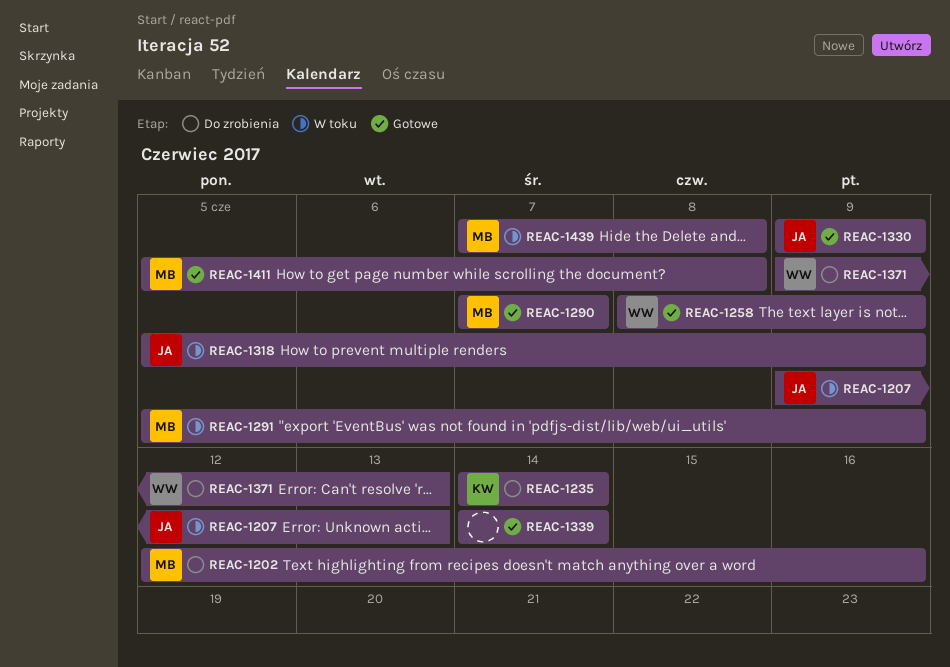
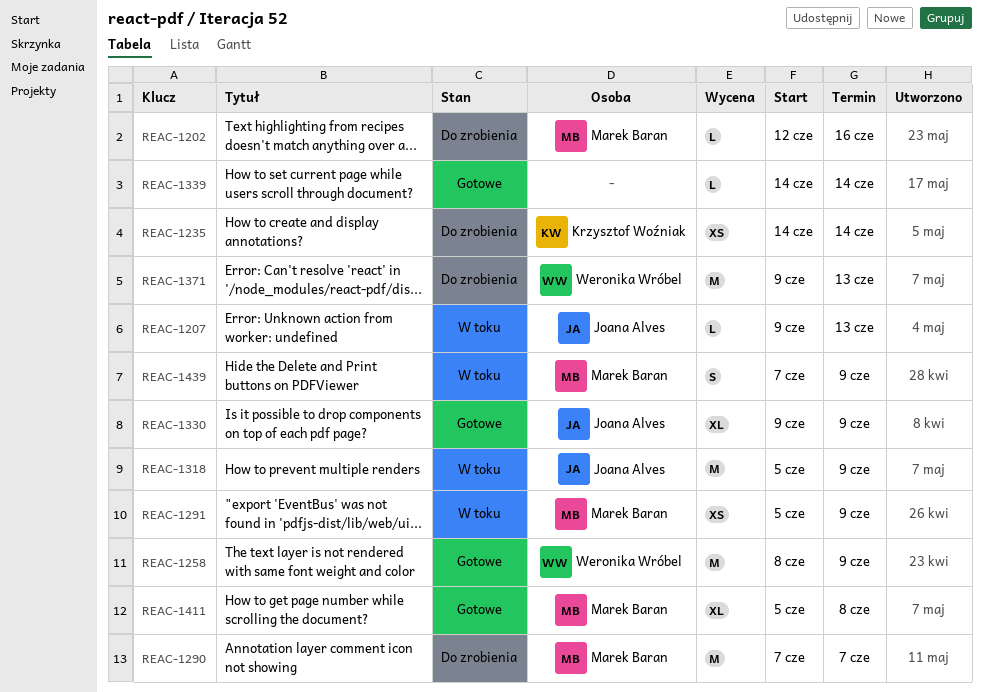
REAC-1290, status: Gotowe -> Do zrobienia
REAC-1439, due: Jun 8 -> Jun 9

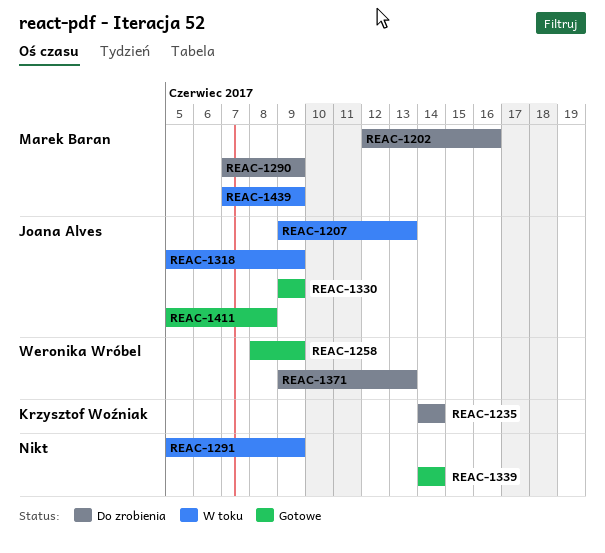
REAC-1290, due: Jun 7 -> Jun 9
REAC-1291, owner: Marek Baran -> none
REAC-1411, owner: Marek Baran -> Joana Alves

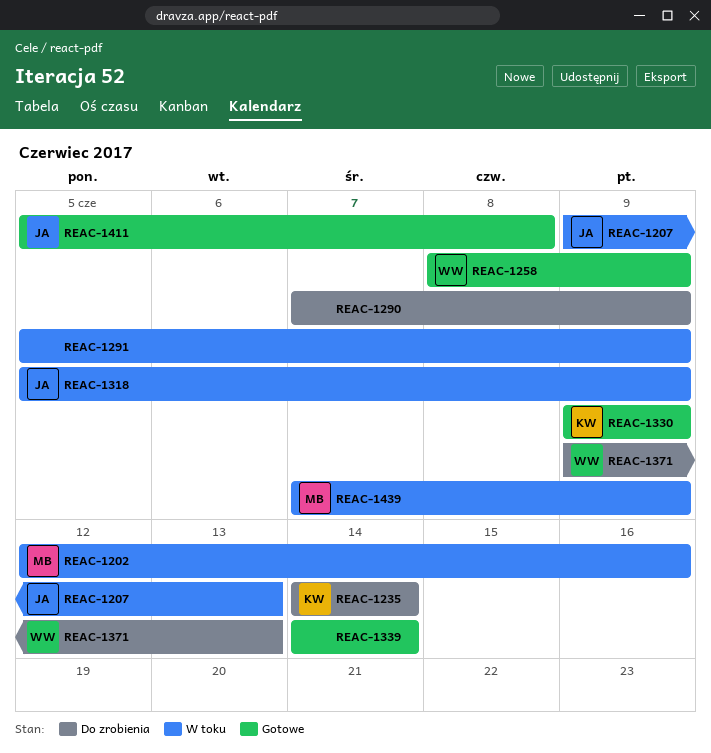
REAC-1202, status: Do zrobienia -> W toku
REAC-1290, owner: Marek Baran -> none
REAC-1330, owner: Joana Alves -> Krzysztof Woźniak

